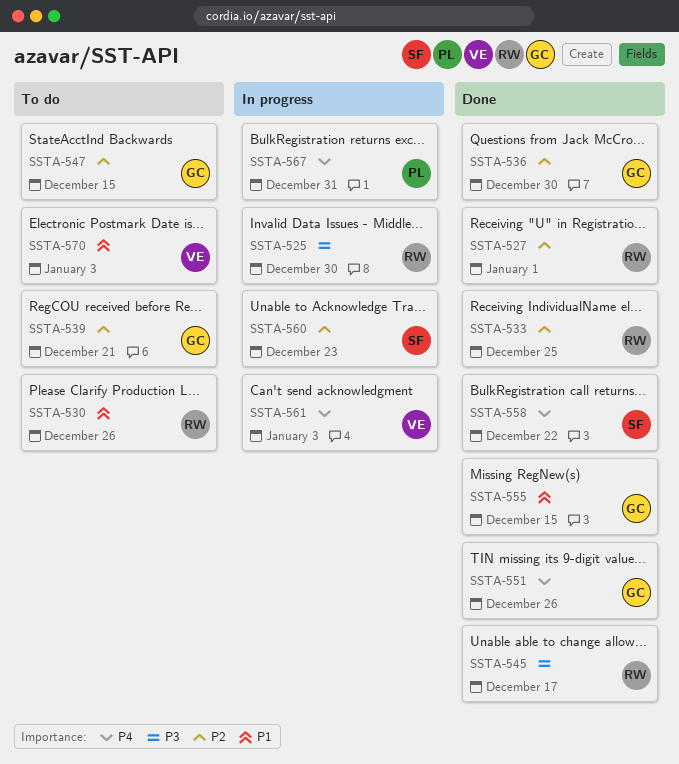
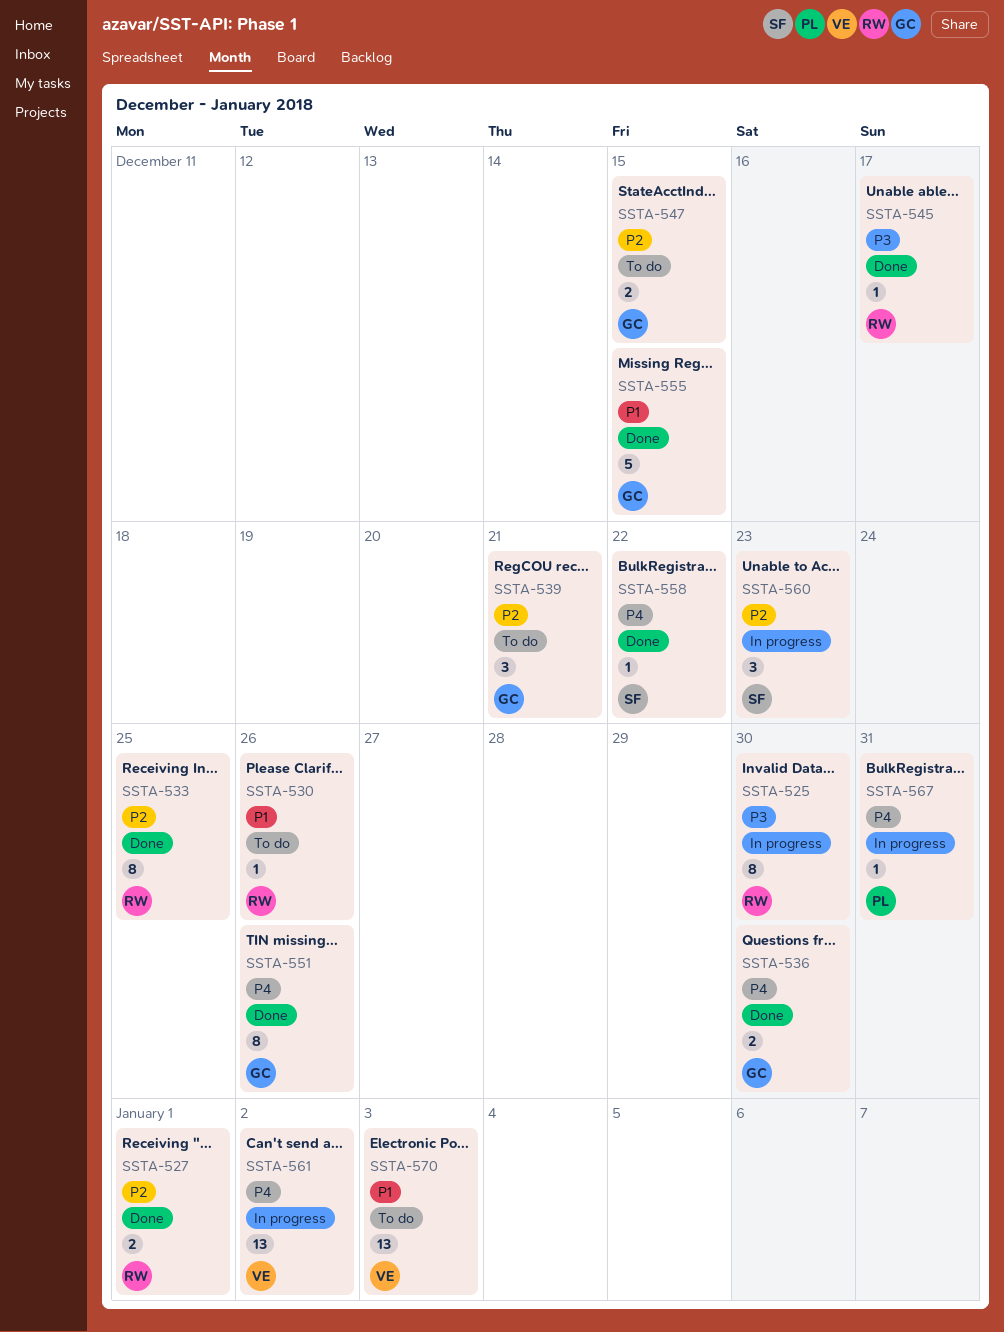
SSTA-536, priority: P2 -> P4
SSTA-561, due: Jan 3 -> Jan 2

